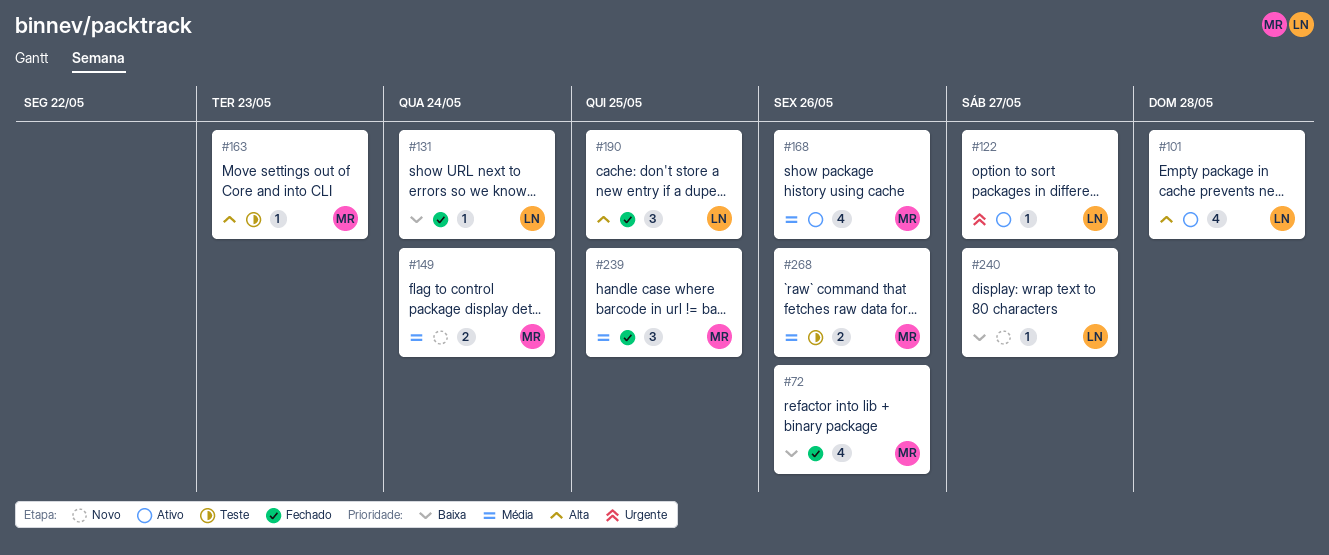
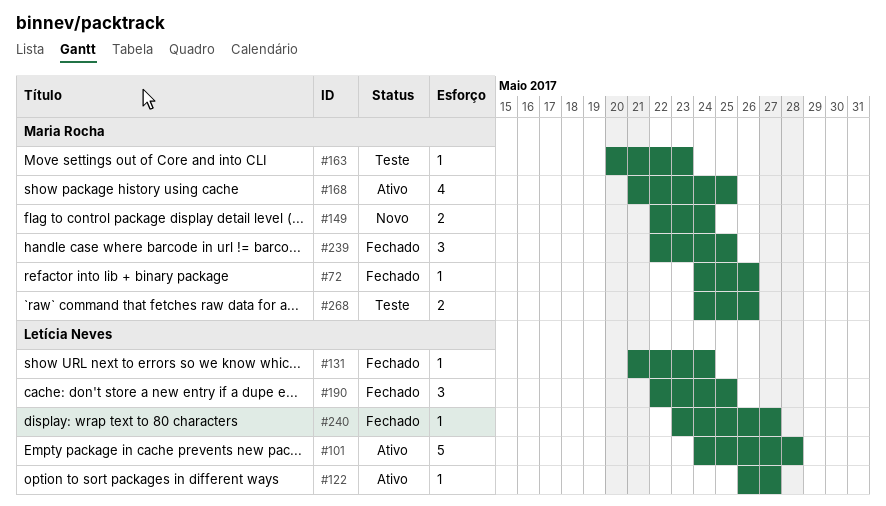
#72, estimate: 4 -> 1
#101, estimate: 4 -> 5
#168, due: May 26 -> May 25
#240, status: Novo -> Fechado

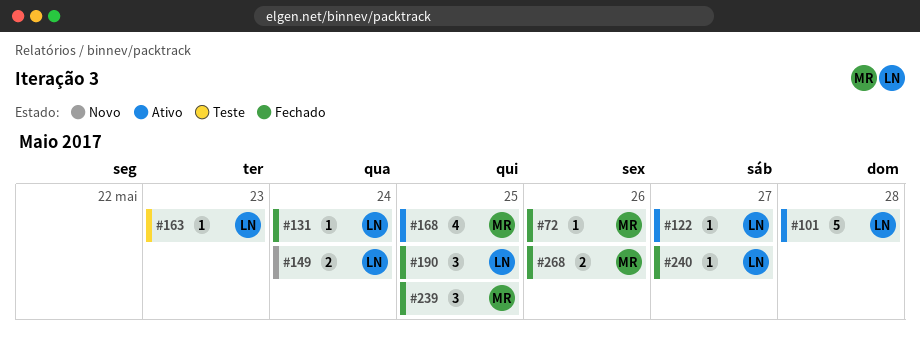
#149, owner: Maria Rocha -> Letícia Neves
#163, owner: Maria Rocha -> Letícia Neves
#268, status: Teste -> Fechado

